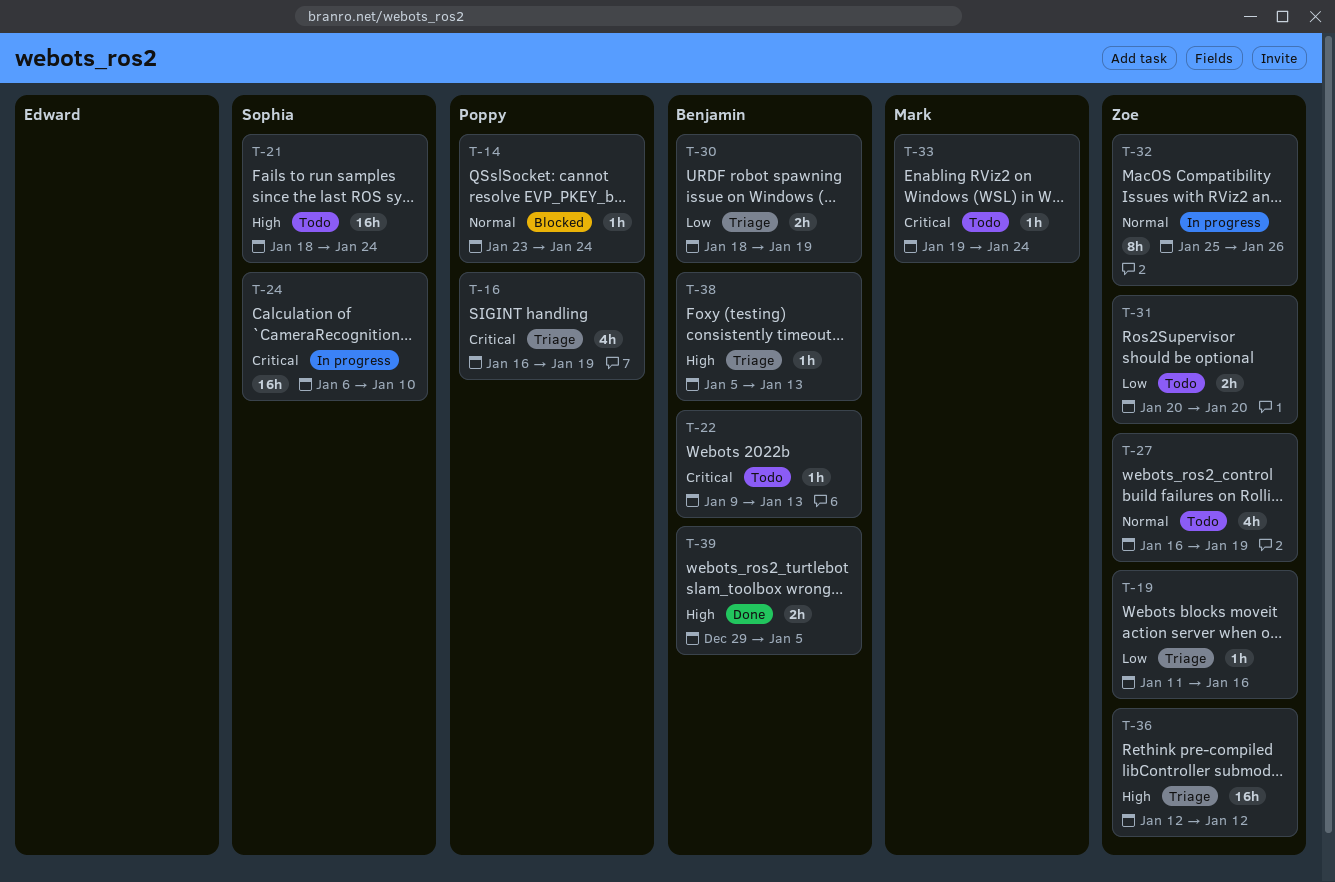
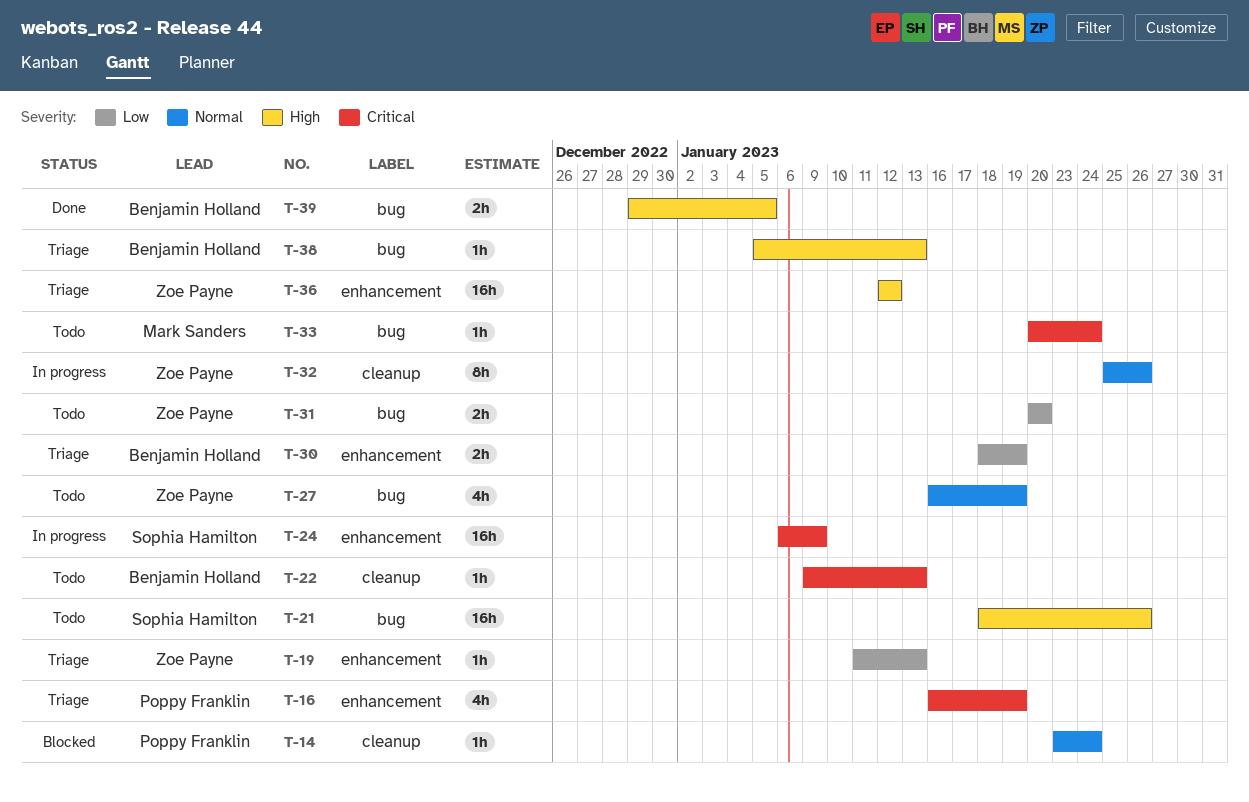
T-19, due: Jan 16 -> Jan 13
T-21, due: Jan 24 -> Jan 26
T-24, due: Jan 10 -> Jan 9
T-33, start: Jan 19 -> Jan 20

